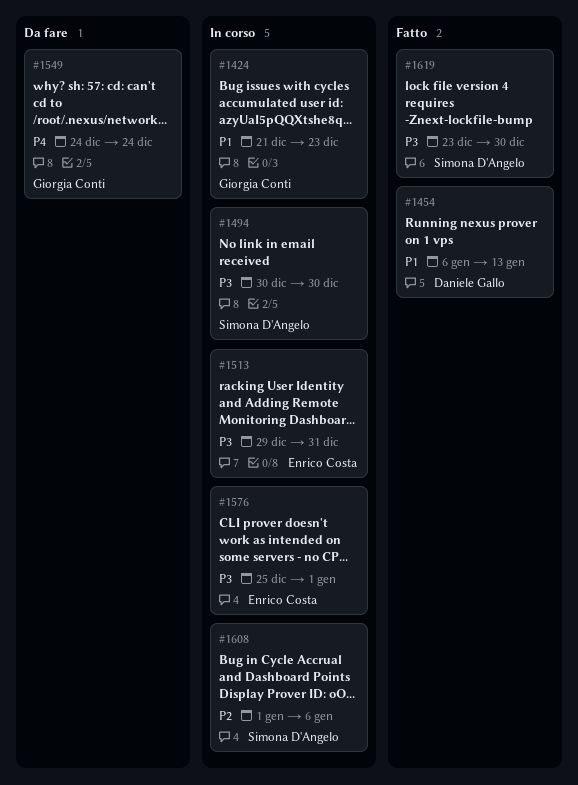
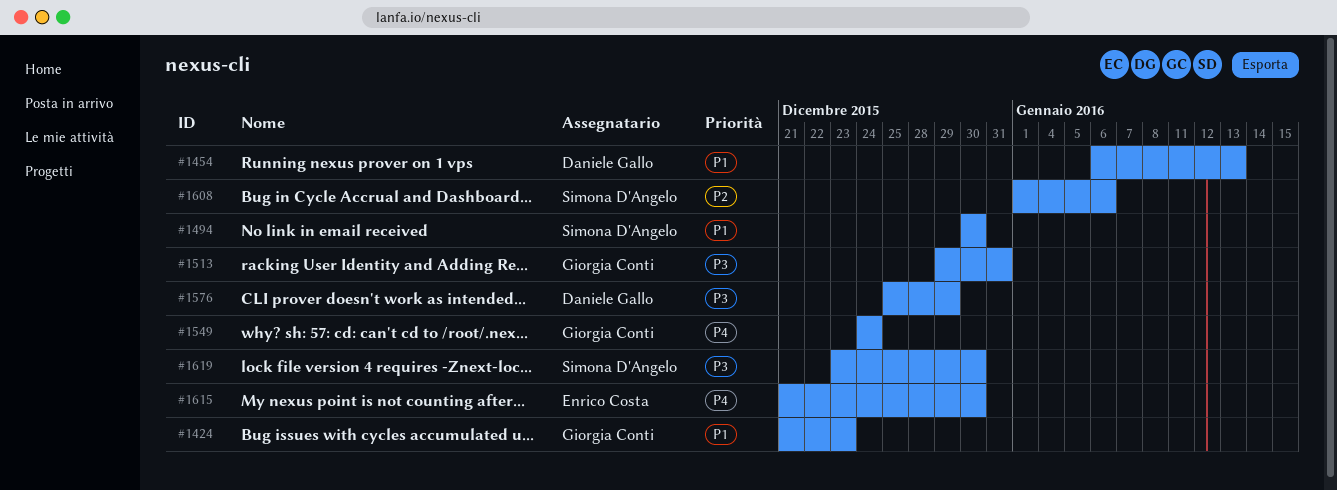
#1494, priority: P3 -> P1
#1513, owner: Enrico Costa -> Giorgia Conti
#1576, owner: Enrico Costa -> Daniele Gallo
#1576, due: Jan 1 -> Dec 29
#1615: none -> present

